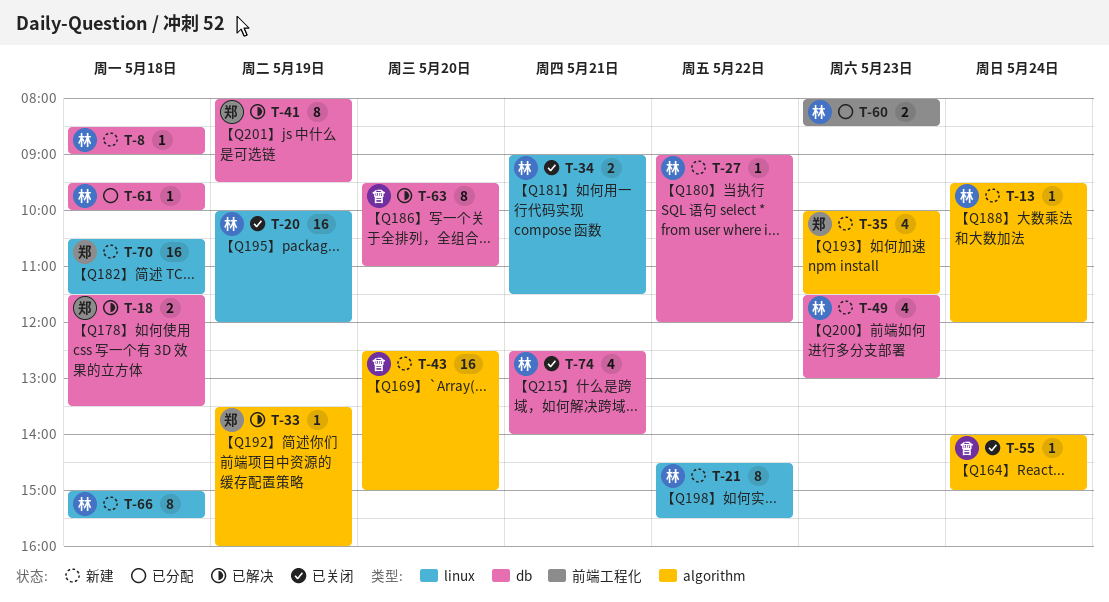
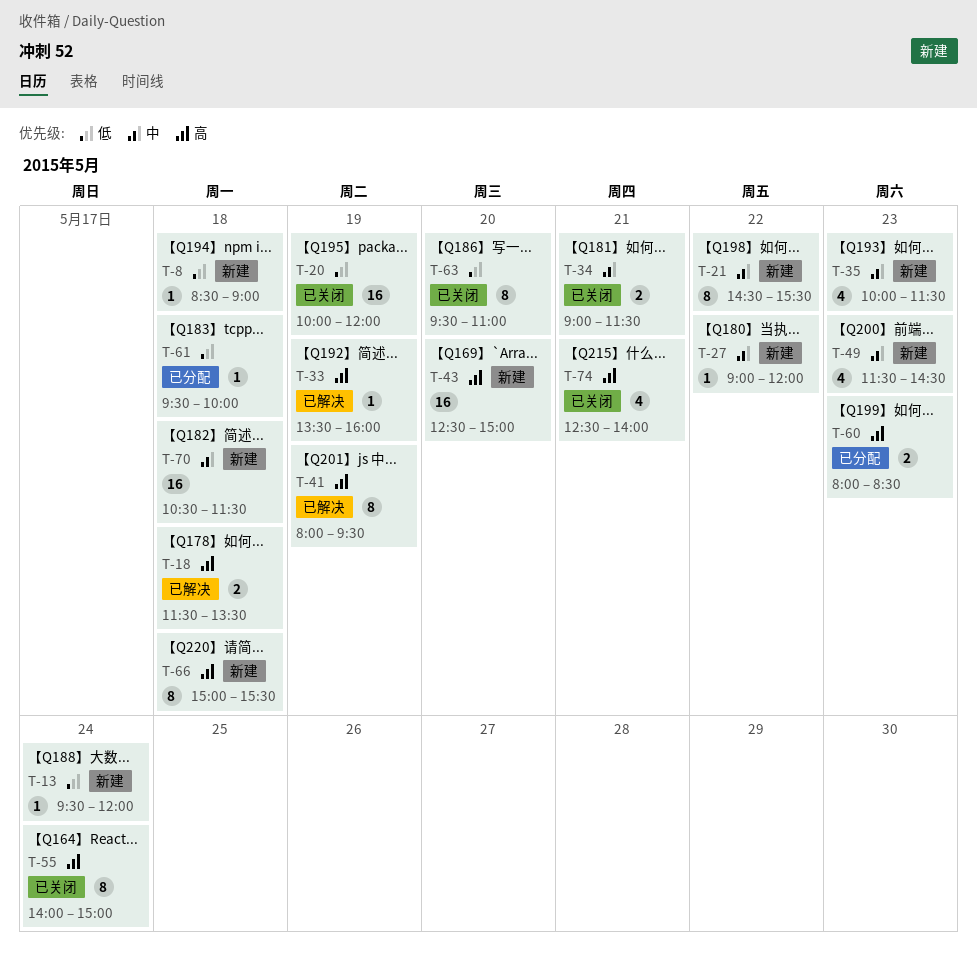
T-49, ends: 13:00 -> 14:30
T-55, estimate: 1 -> 8
T-63, status: 已解决 -> 已关闭

